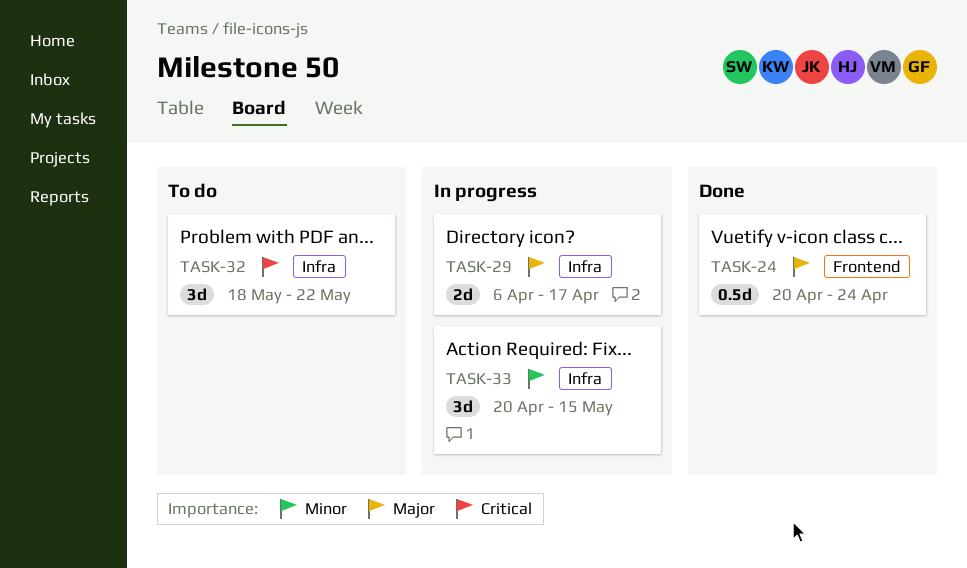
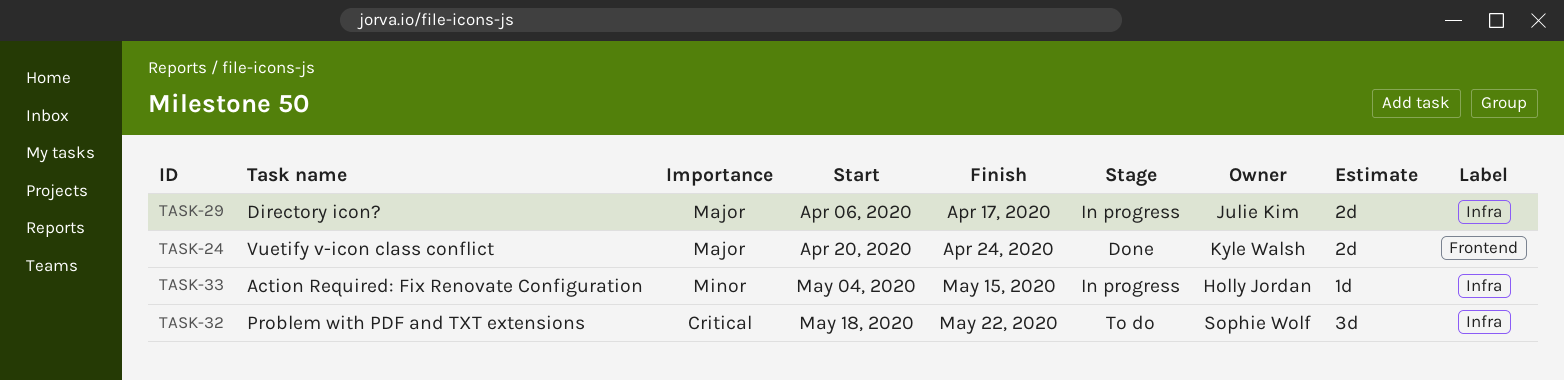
TASK-24, estimate: 0.5d -> 2d
TASK-33, estimate: 3d -> 1d
TASK-33, start: Apr 20 -> May 4

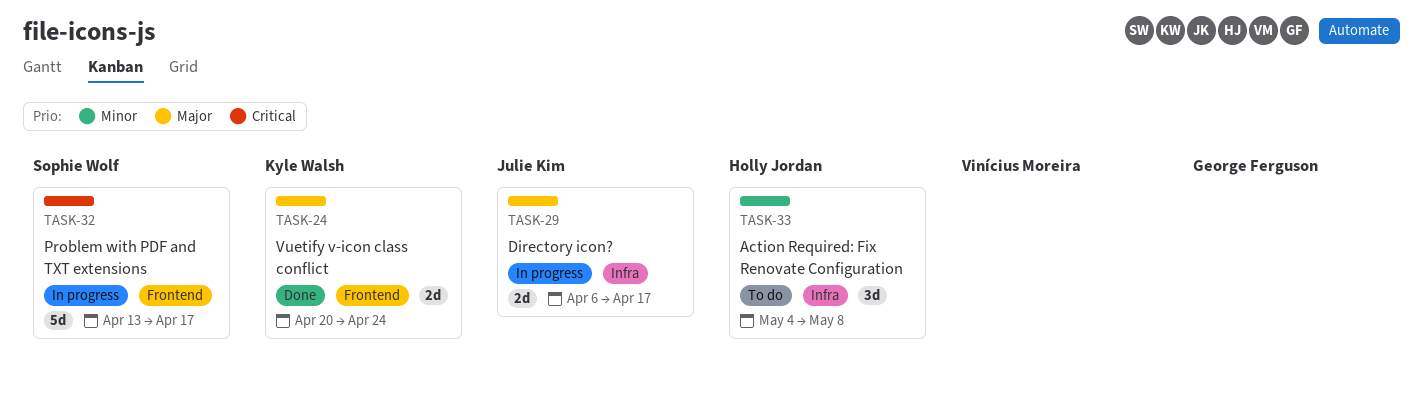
TASK-32, status: To do -> In progress
TASK-32, label: Infra -> Frontend
TASK-32, estimate: 3d -> 5d
TASK-32, start: May 18 -> Apr 13
TASK-32, due: May 22 -> Apr 17
TASK-33, status: In progress -> To do
TASK-33, estimate: 1d -> 3d
TASK-33, due: May 15 -> May 8

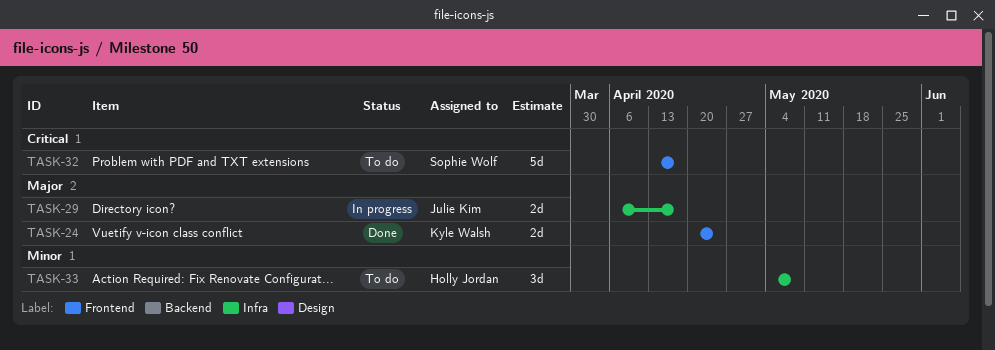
TASK-32, status: In progress -> To do

